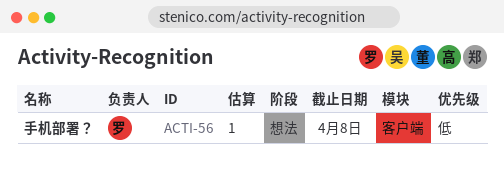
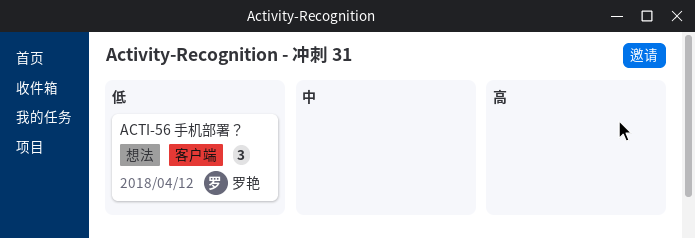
ACTI-56, estimate: 1 -> 3
ACTI-56, due: Apr 8 -> Apr 12

